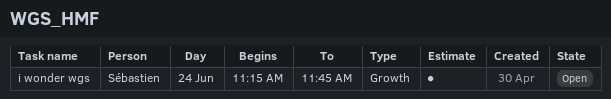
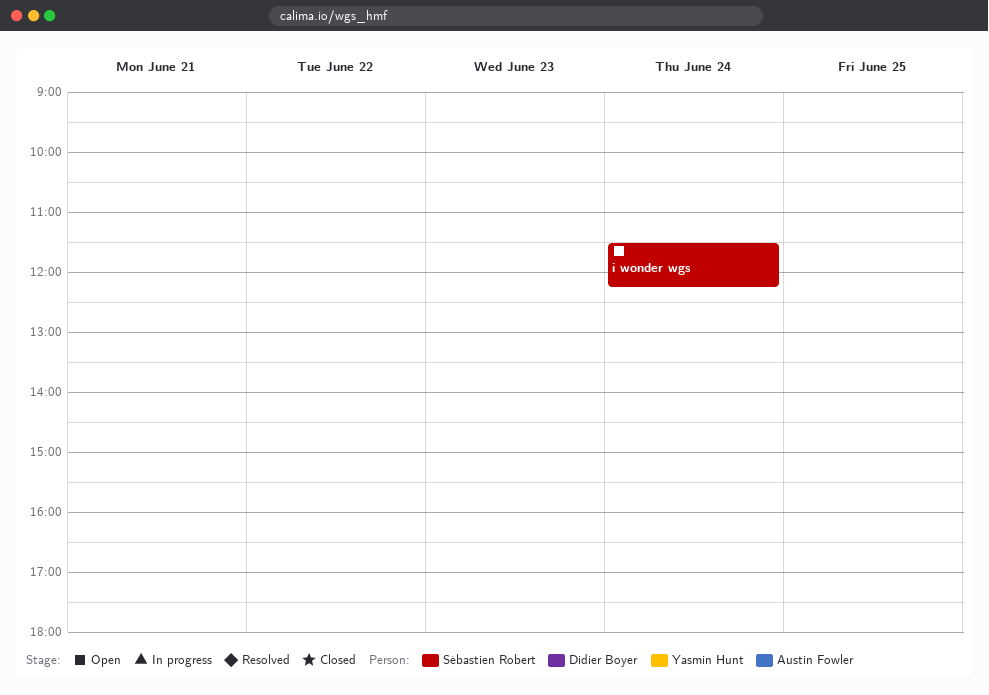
i wonder wgs, begins: 11:15 -> 11:30
i wonder wgs, ends: 11:45 -> 12:15

